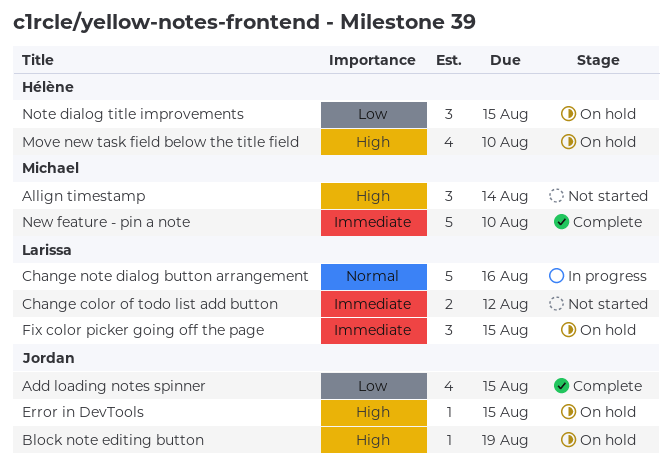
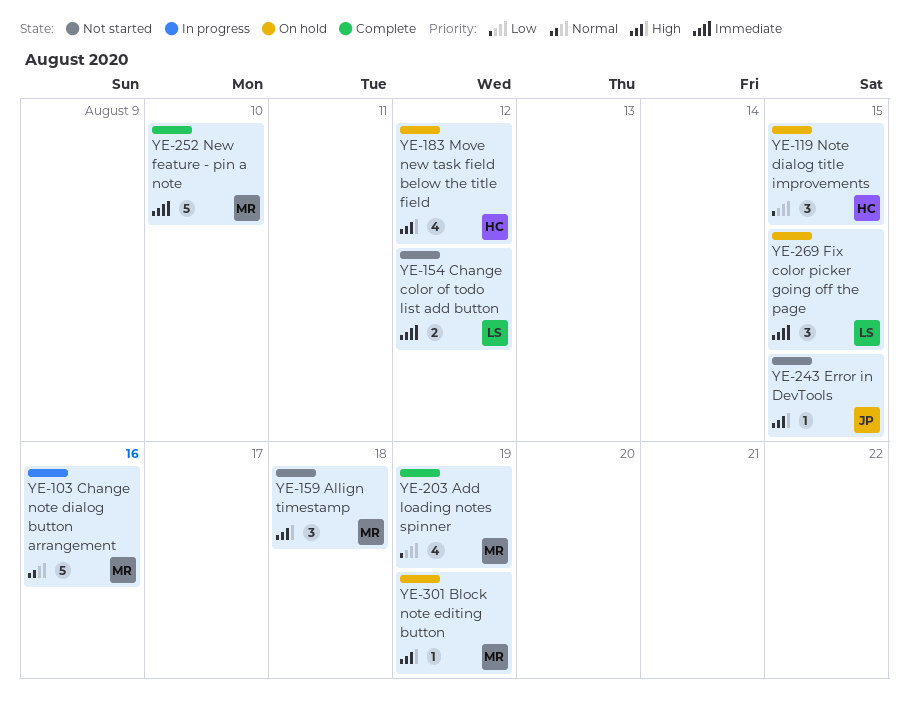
Add loading notes spinner, owner: Jordan -> Michael
Add loading notes spinner, due: Aug 15 -> Aug 19
Allign timestamp, due: Aug 14 -> Aug 18
Block note editing button, owner: Jordan -> Michael
Change note dialog button arrangement, owner: Larissa -> Michael
Error in DevTools, status: On hold -> Not started
Move new task field below the title field, due: Aug 10 -> Aug 12

